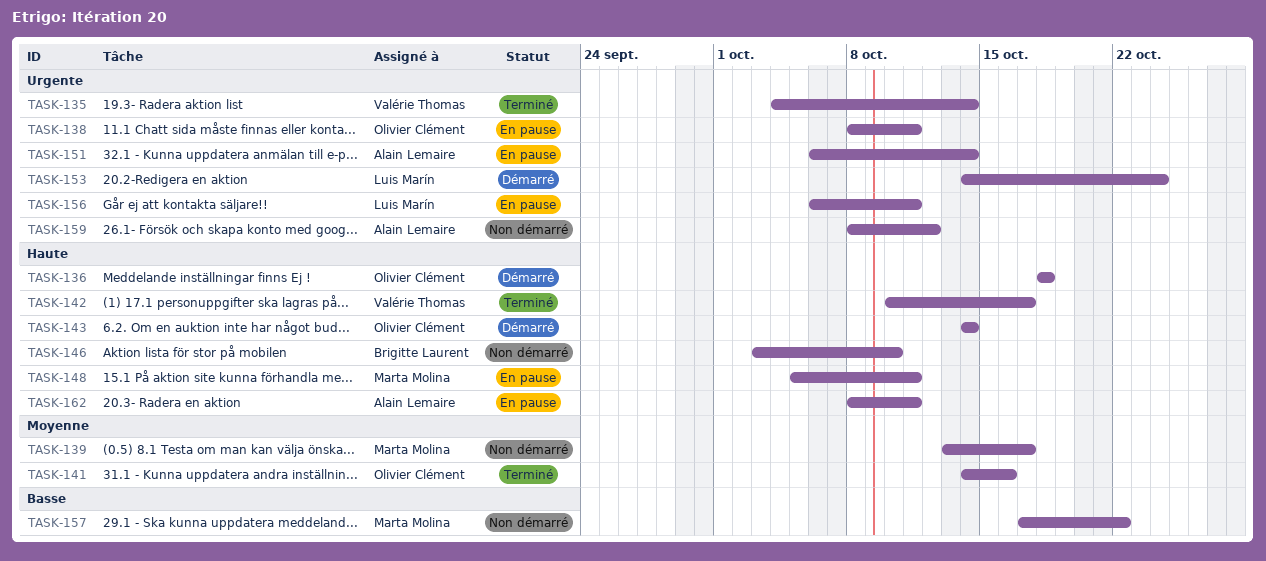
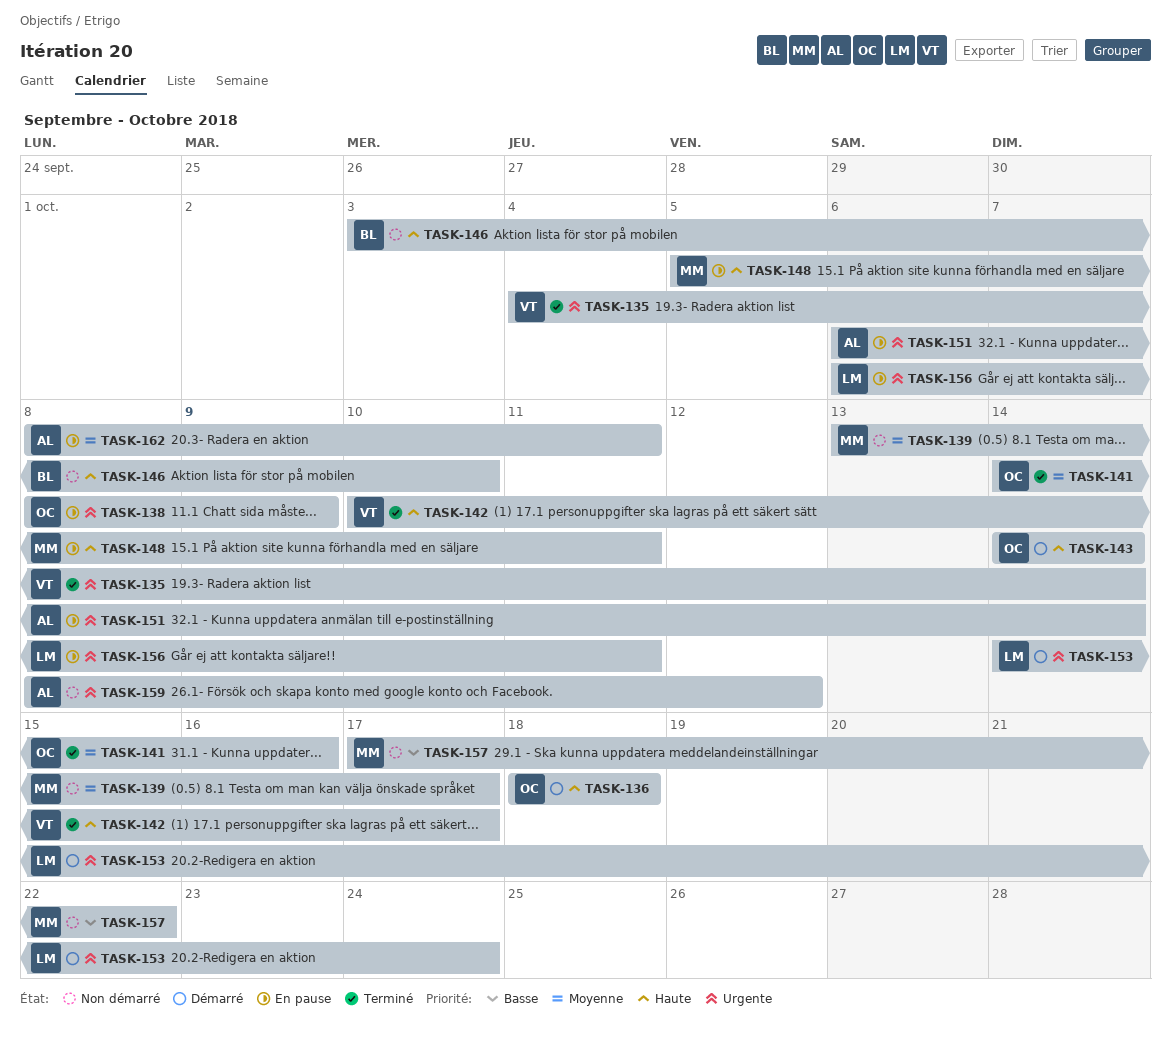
TASK-138, due: Oct 11 -> Oct 9
TASK-162, priority: Haute -> Moyenne

